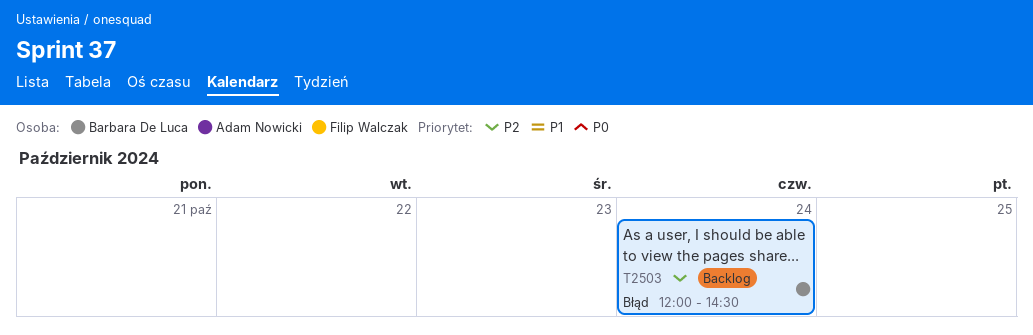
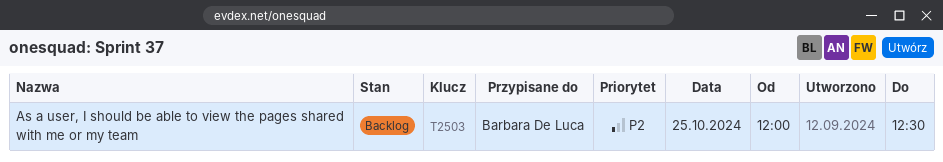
T2503, day: Oct 24 -> Oct 25
T2503, ends: 14:30 -> 12:30

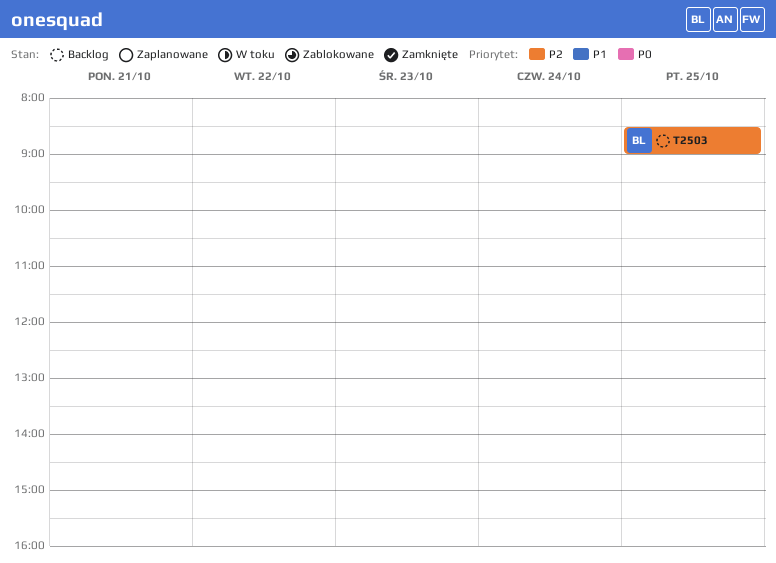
T2503, begins: 12:00 -> 08:30
T2503, ends: 12:30 -> 09:00

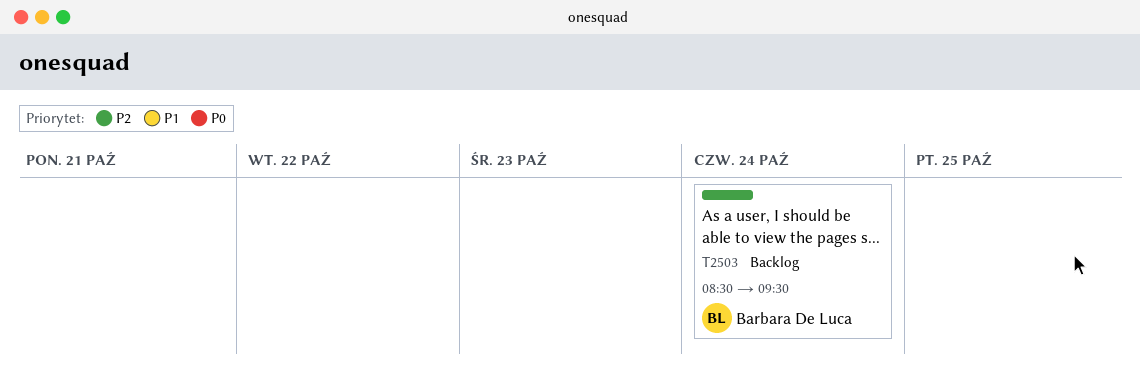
T2503, day: Oct 25 -> Oct 24
T2503, ends: 09:00 -> 09:30

